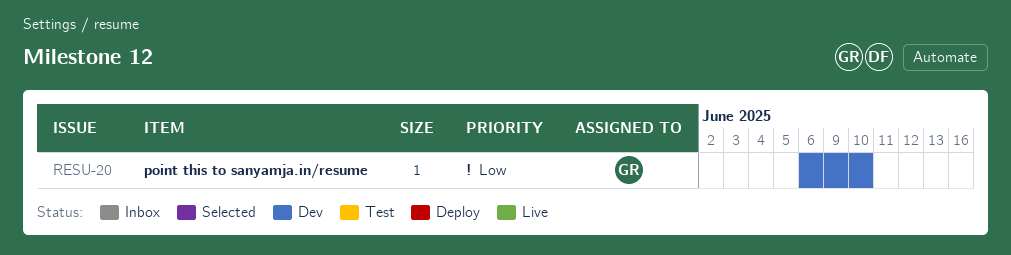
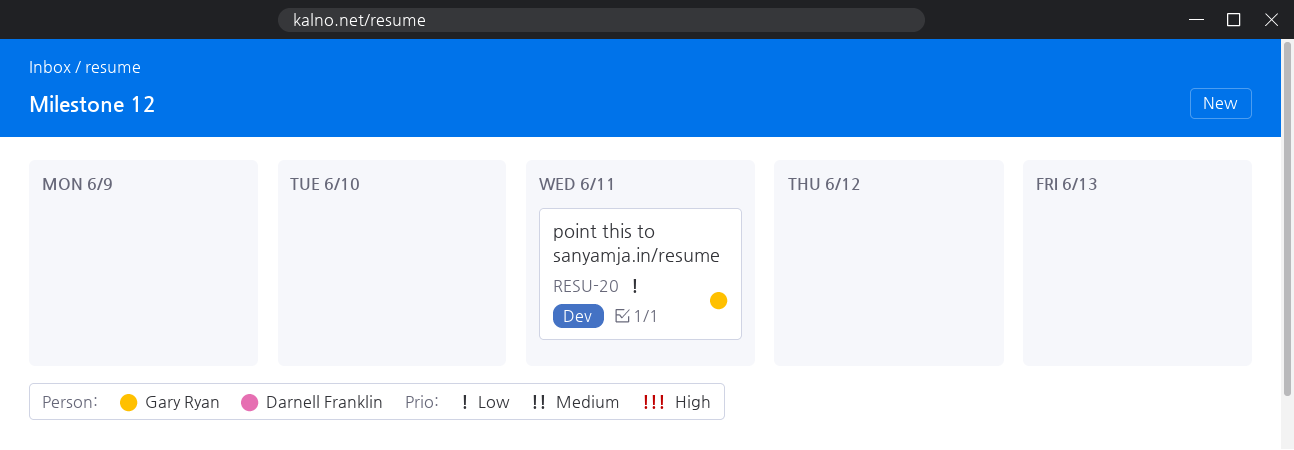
RESU-20, due: Jun 10 -> Jun 11

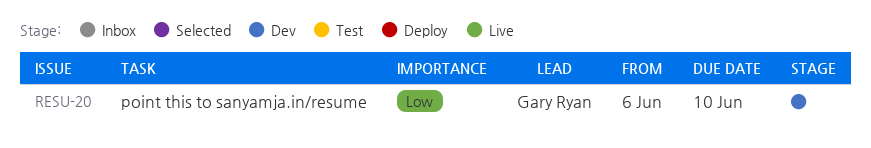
RESU-20, due: Jun 11 -> Jun 10

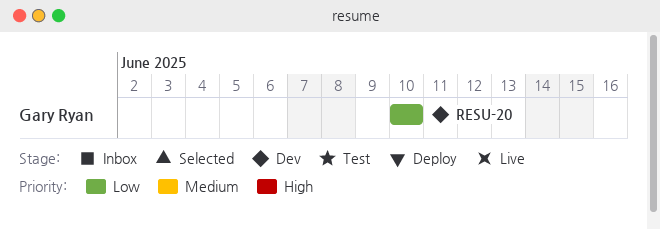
RESU-20, start: Jun 6 -> Jun 10

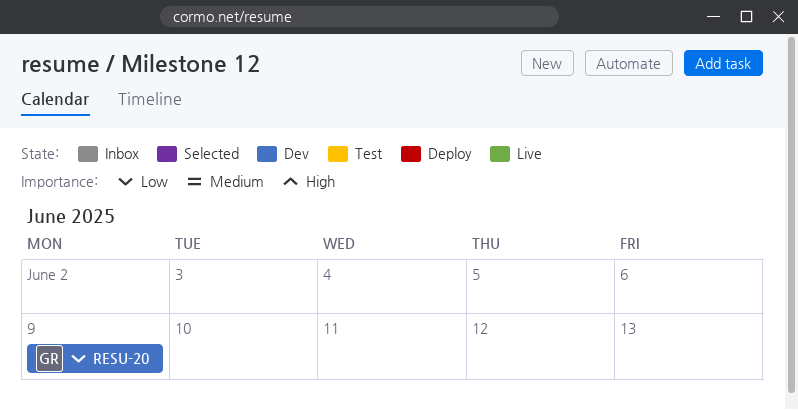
RESU-20, start: Jun 10 -> Jun 9
RESU-20, due: Jun 10 -> Jun 9

